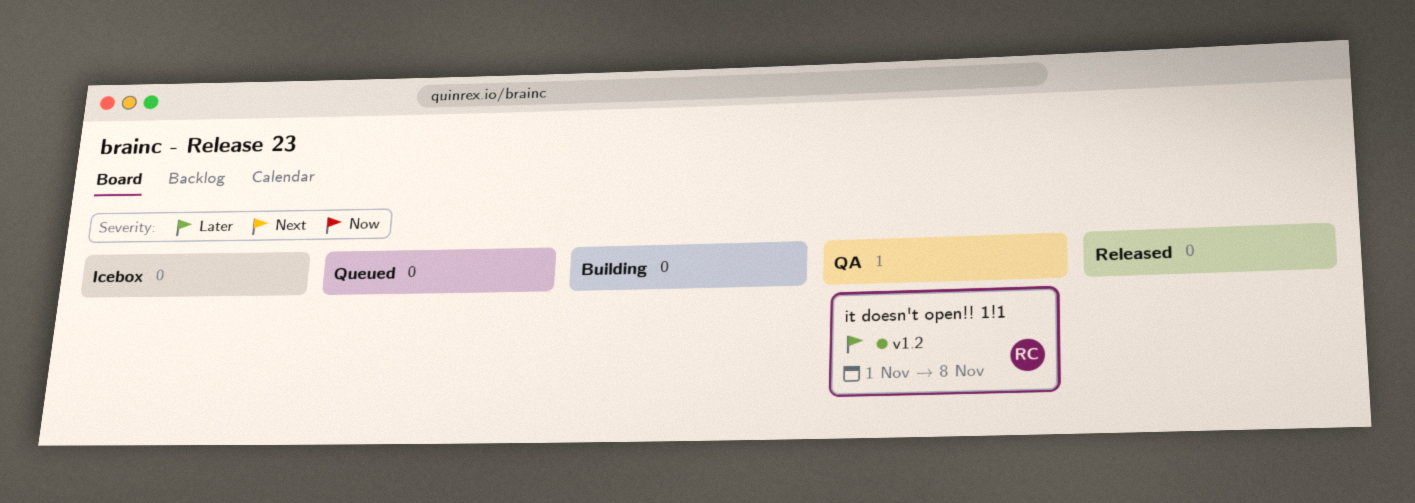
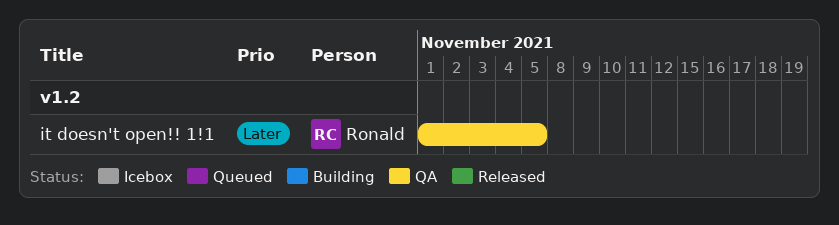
it doesn't open!! 1!1, due: Nov 8 -> Nov 5

